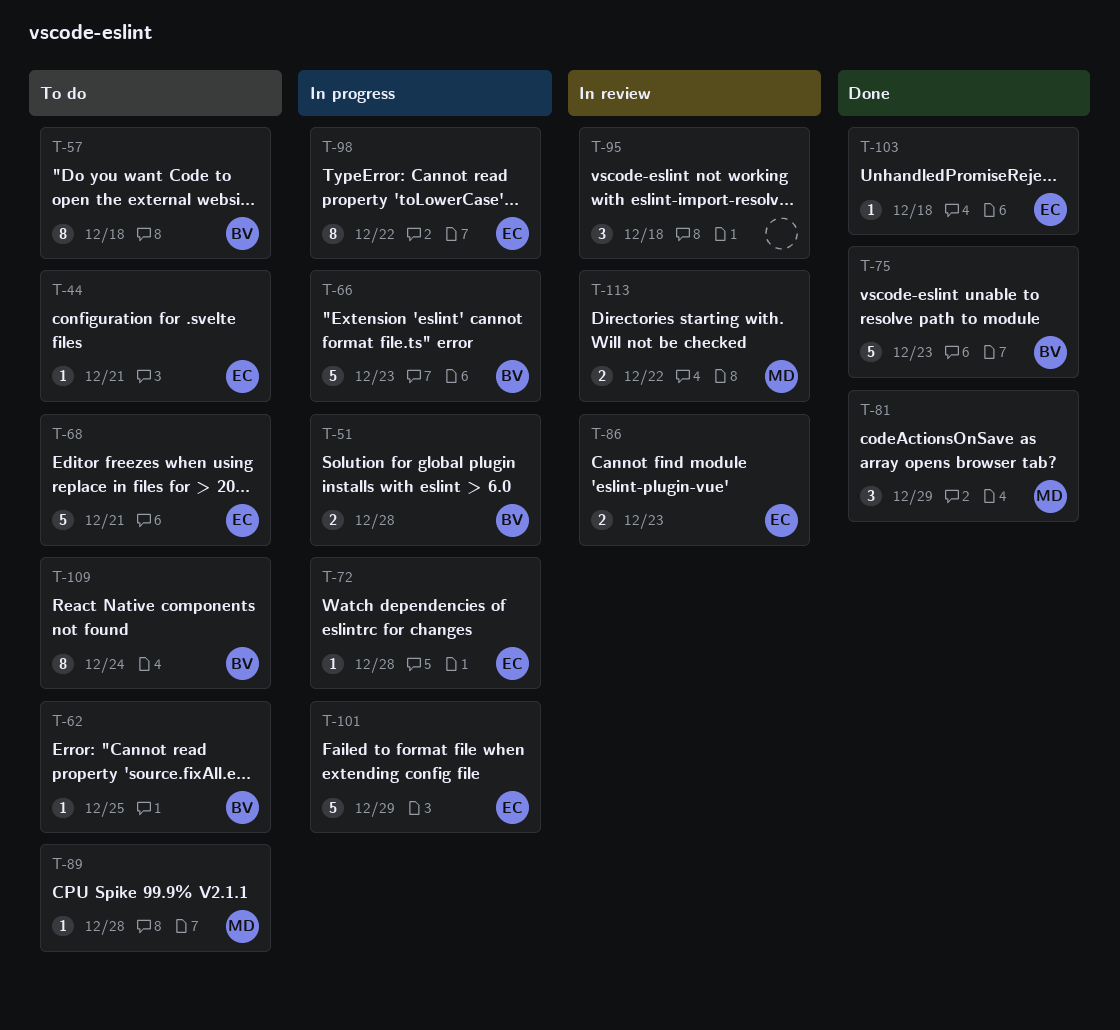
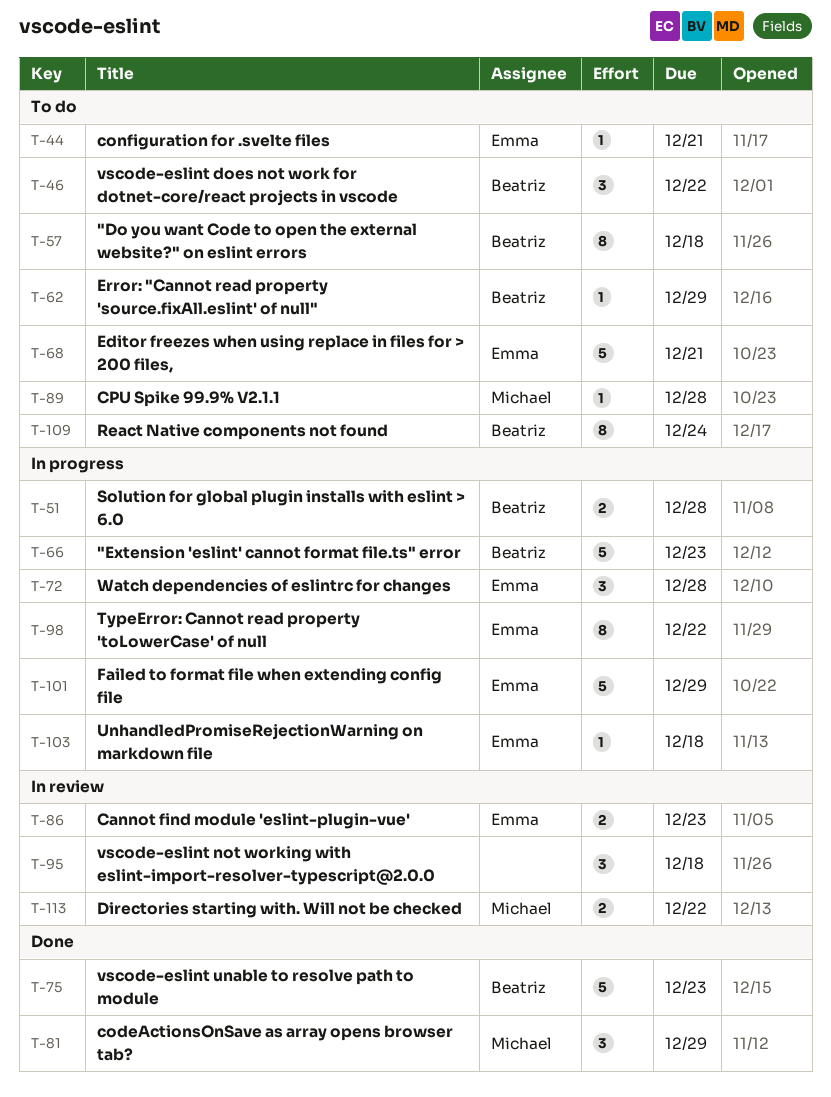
T-46: none -> present
T-62, due: Dec 25 -> Dec 29
T-72, estimate: 1 -> 3
T-103, status: Done -> In progress

